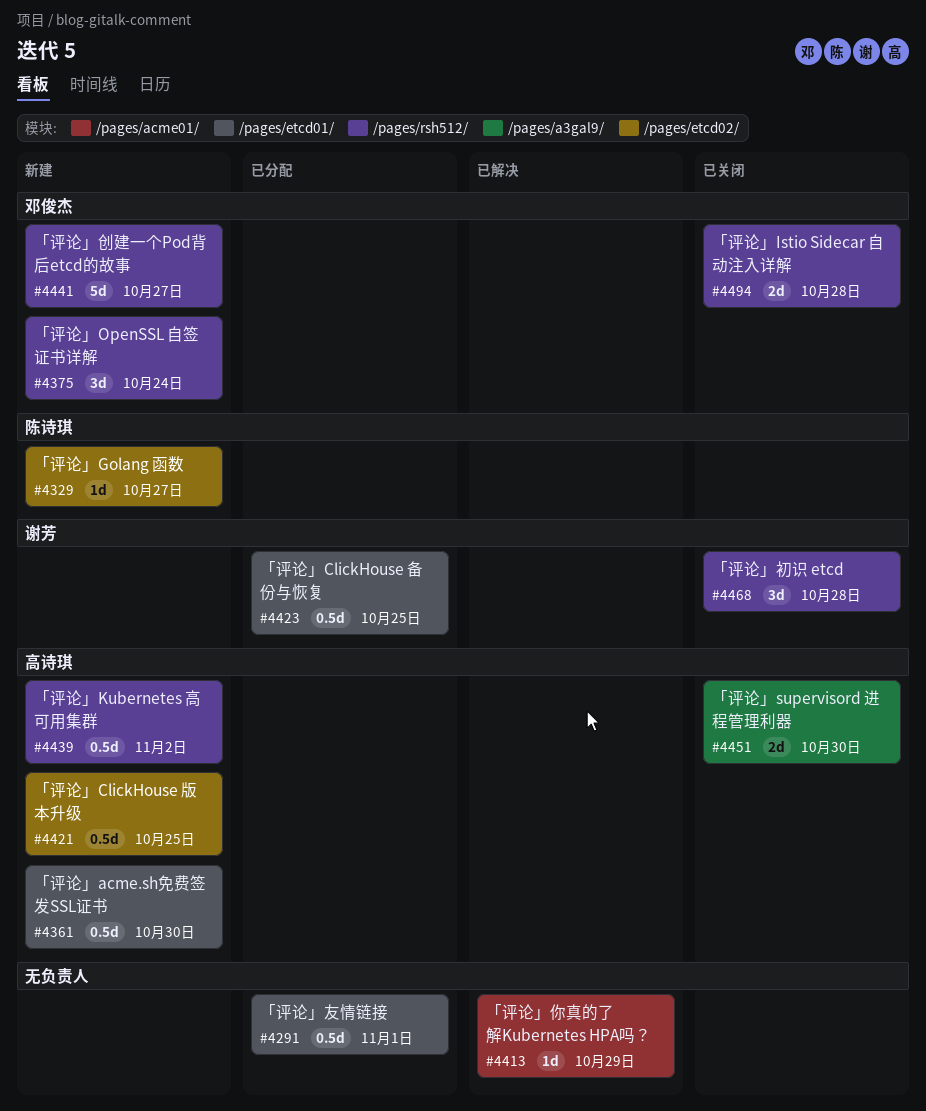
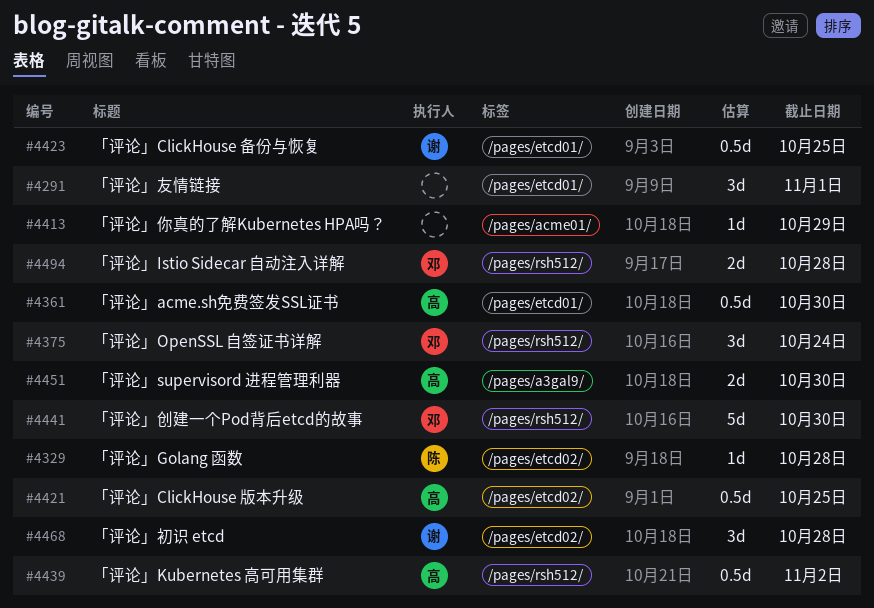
#4291, estimate: 0.5d -> 3d
#4329, due: Oct 27 -> Oct 28
#4441, due: Oct 27 -> Oct 30
#4468, label: /pages/rsh512/ -> /pages/etcd02/

